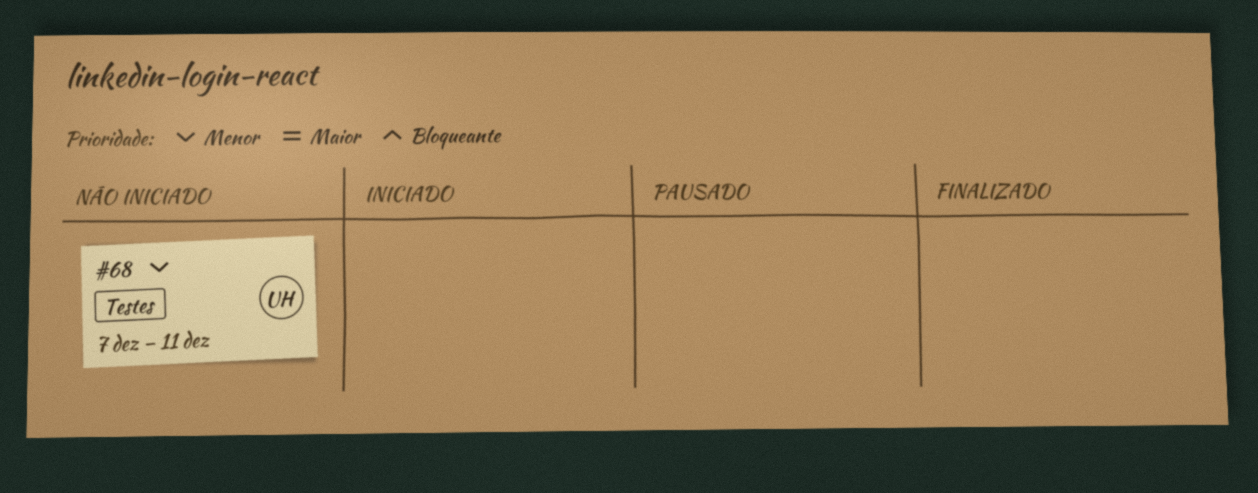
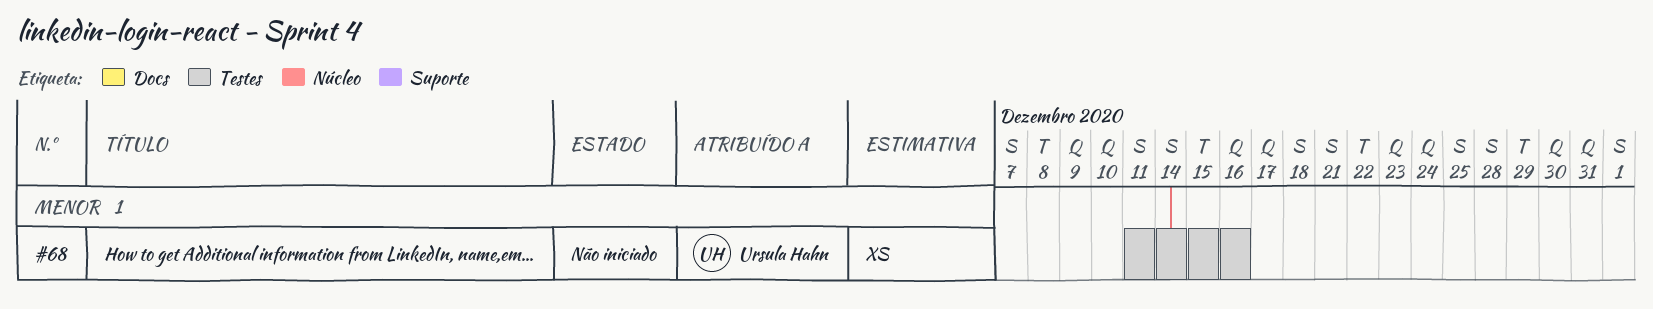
#68, start: Dec 7 -> Dec 11
#68, due: Dec 11 -> Dec 16

